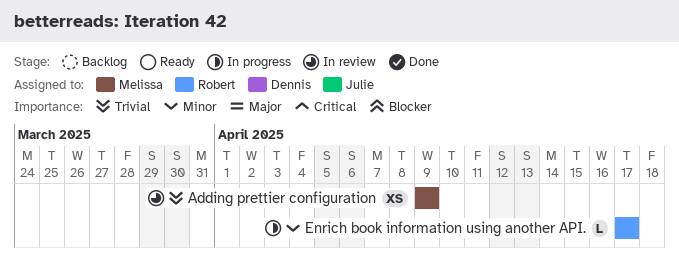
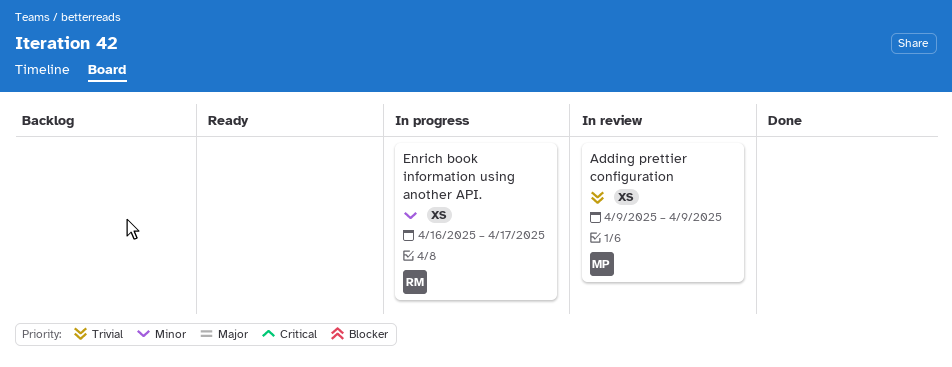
Enrich book information using another API., estimate: L -> XS
Enrich book information using another API., start: Apr 17 -> Apr 16

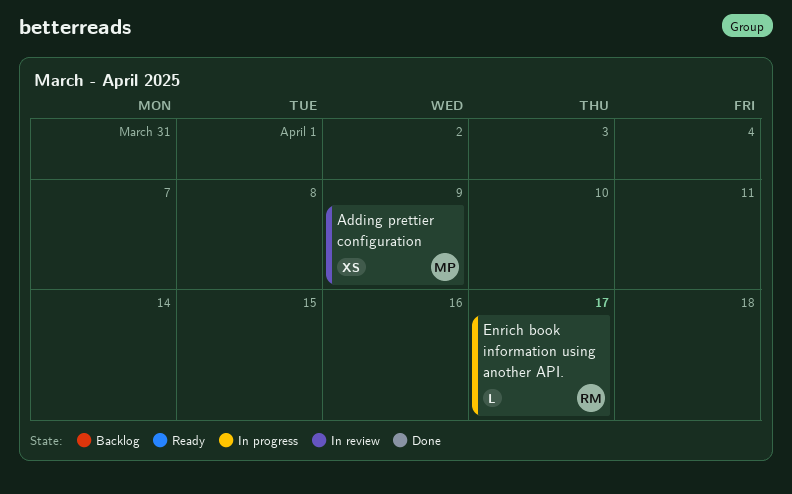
Enrich book information using another API., estimate: XS -> L

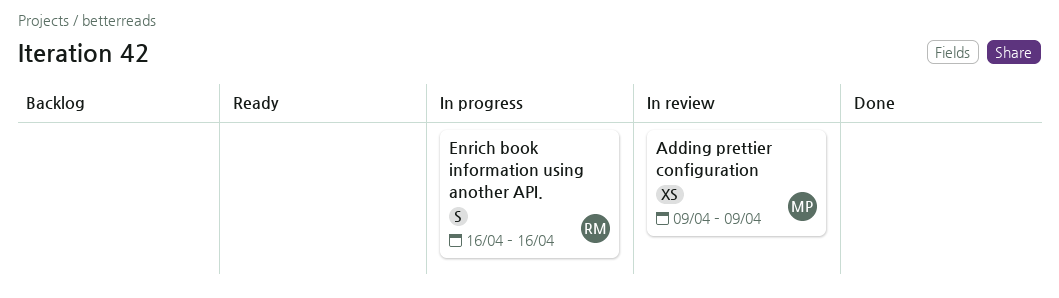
Enrich book information using another API., estimate: L -> S
Enrich book information using another API., due: Apr 17 -> Apr 16

